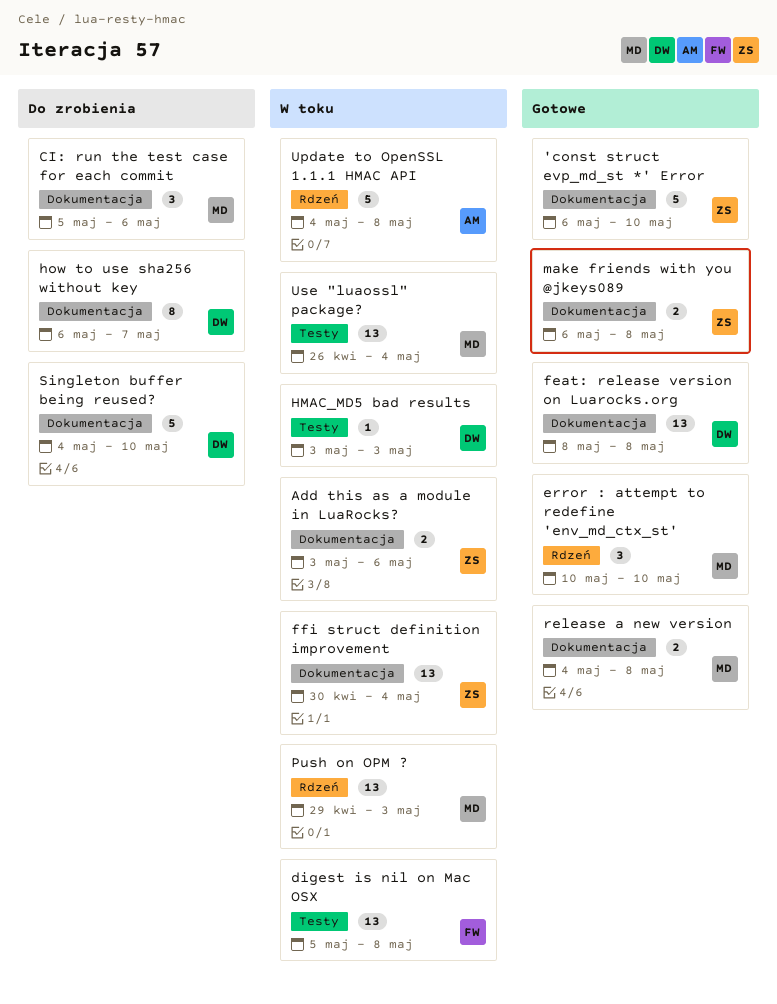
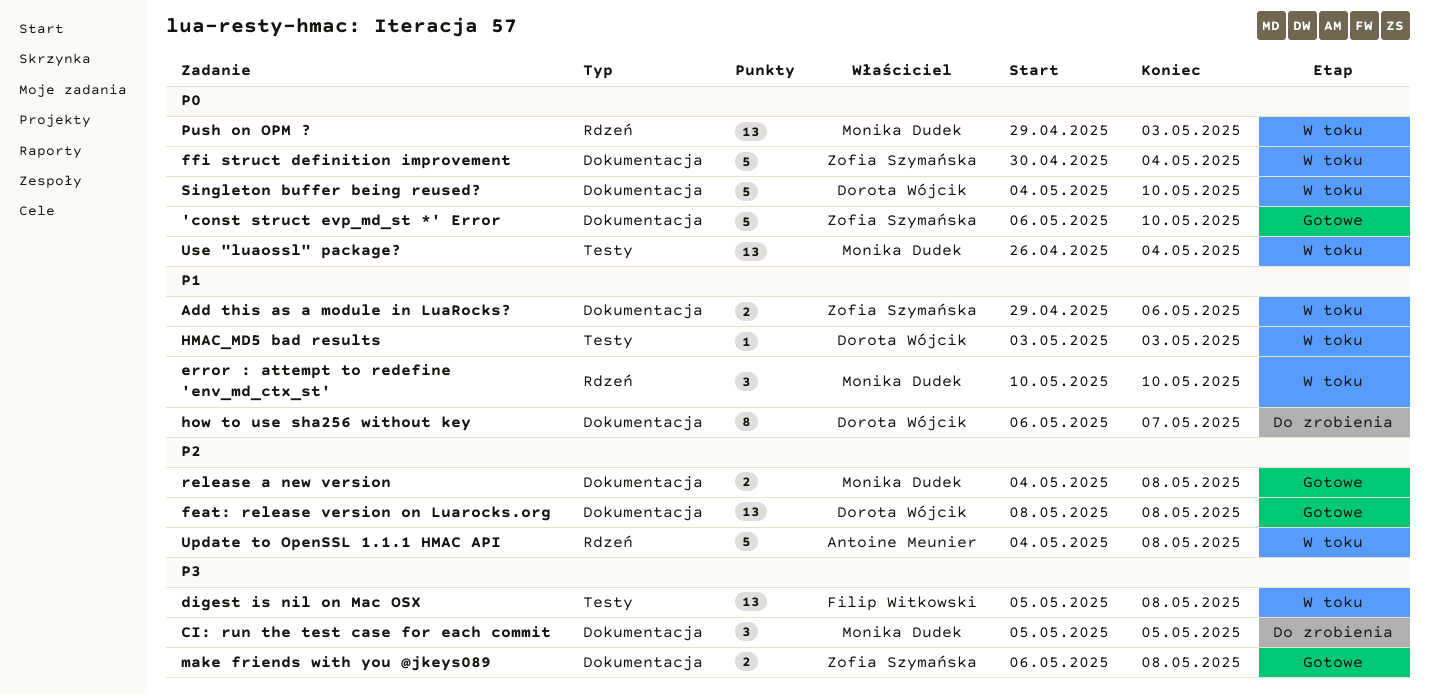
Add this as a module in LuaRocks?, start: May 3 -> Apr 29
CI: run the test case for each commit, due: May 6 -> May 5
error : attempt to redefine 'env_md_ctx_st', status: Gotowe -> W toku
ffi struct definition improvement, estimate: 13 -> 5
Singleton buffer being reused?, status: Do zrobienia -> W toku

